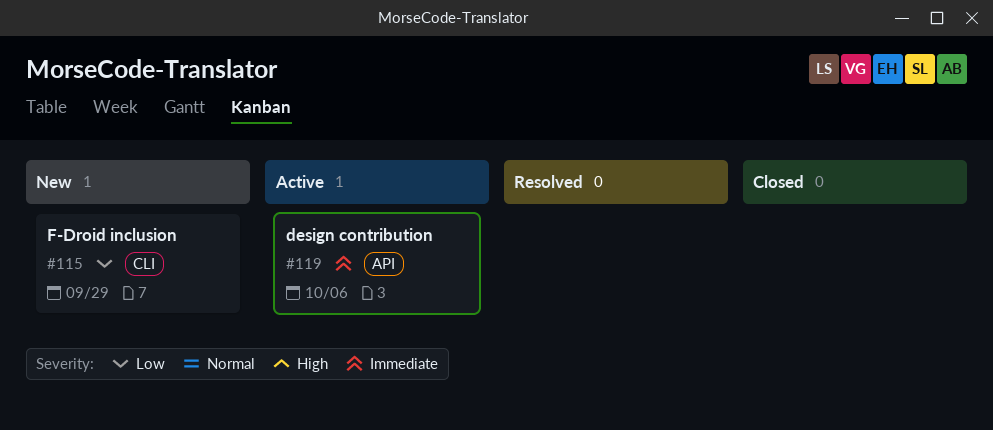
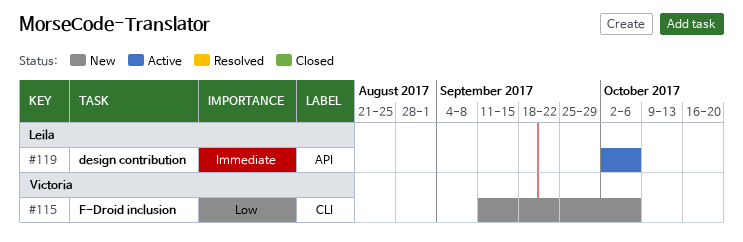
#115, due: Sep 29 -> Oct 6

